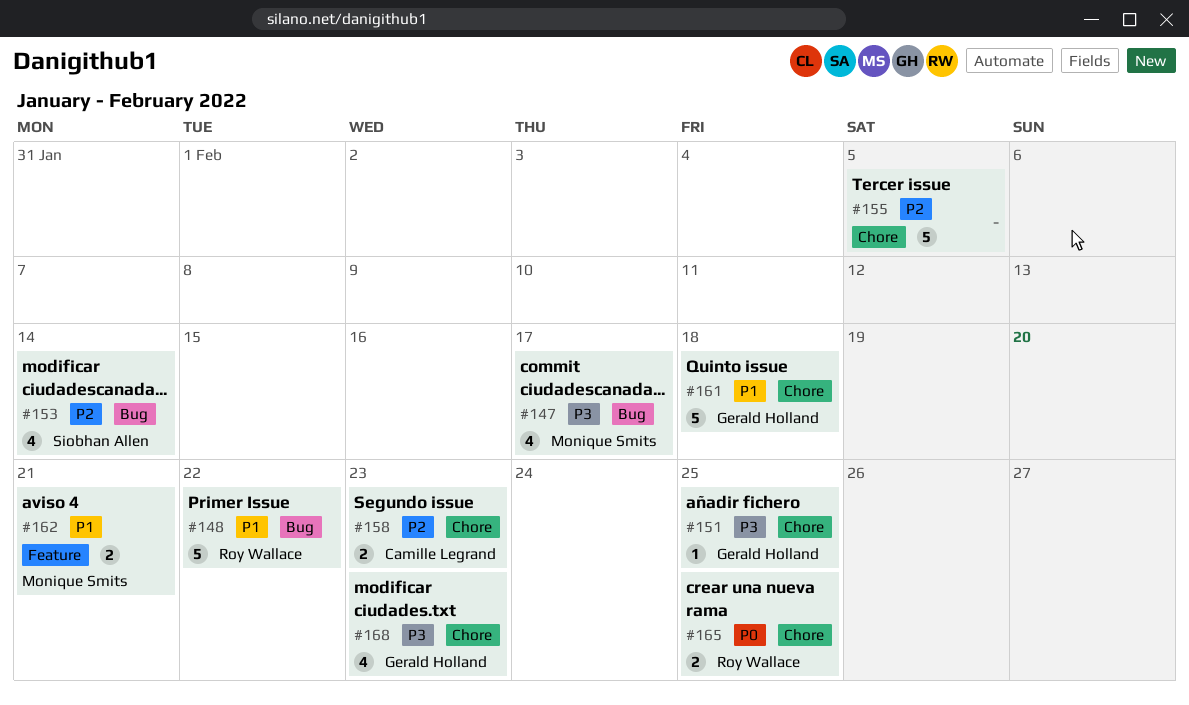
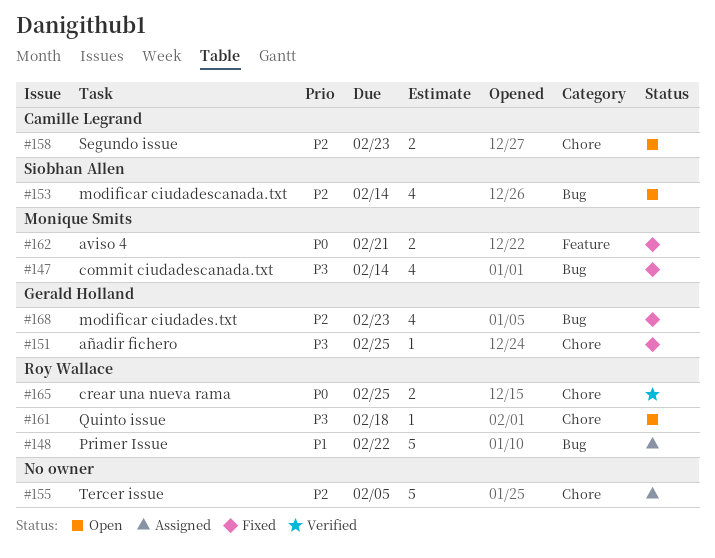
#147, due: Feb 17 -> Feb 14
#161, owner: Gerald Holland -> Roy Wallace
#161, priority: P1 -> P3
#161, estimate: 5 -> 1
#162, priority: P1 -> P0
#168, priority: P3 -> P2
#168, label: Chore -> Bug

